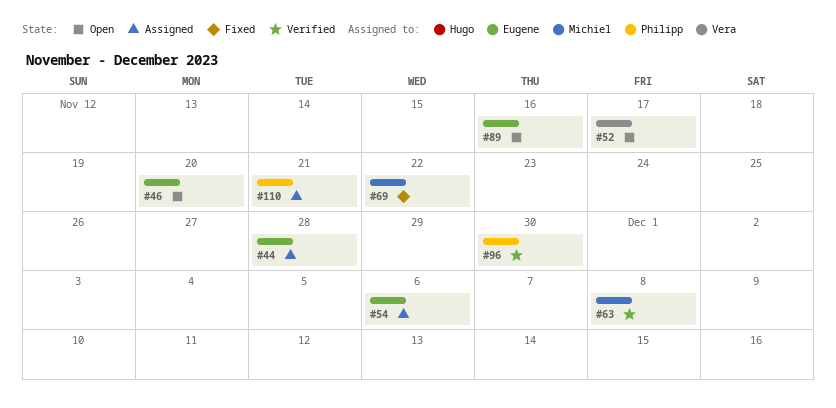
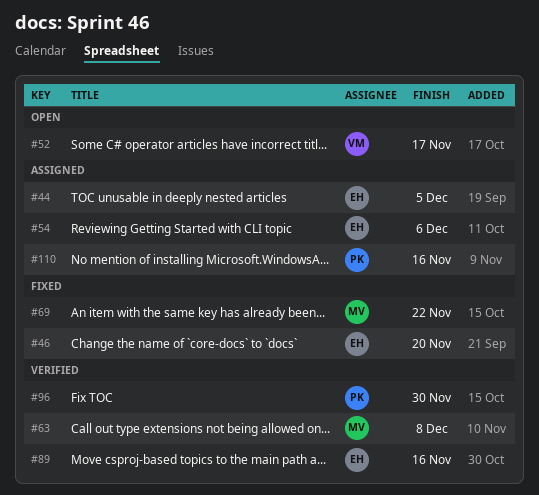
#44, due: Nov 28 -> Dec 5
#46, status: Open -> Fixed
#89, status: Open -> Verified
#110, due: Nov 21 -> Nov 16

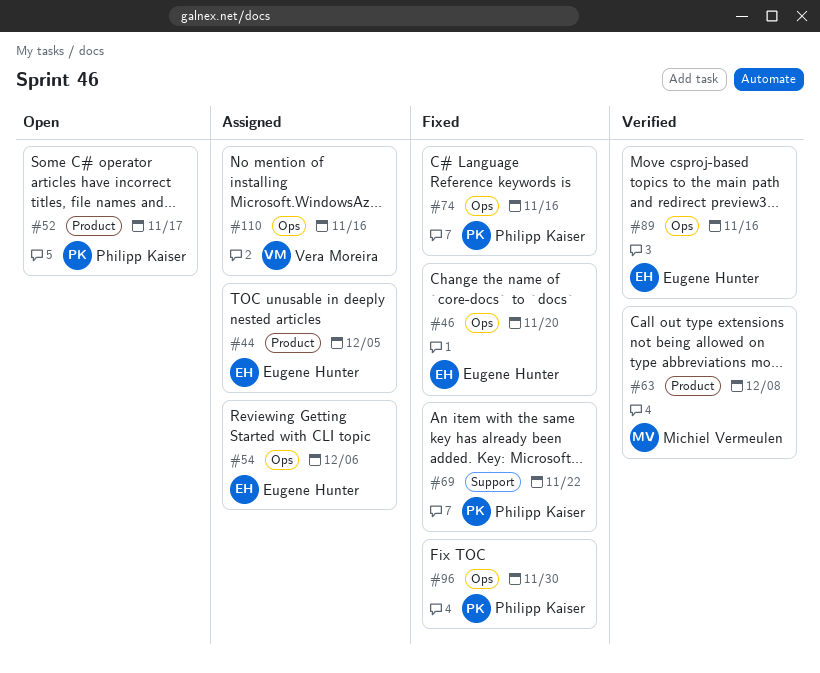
#52, owner: Vera Moreira -> Philipp Kaiser
#69, owner: Michiel Vermeulen -> Philipp Kaiser
#74: none -> present
#96, status: Verified -> Fixed
#110, owner: Philipp Kaiser -> Vera Moreira

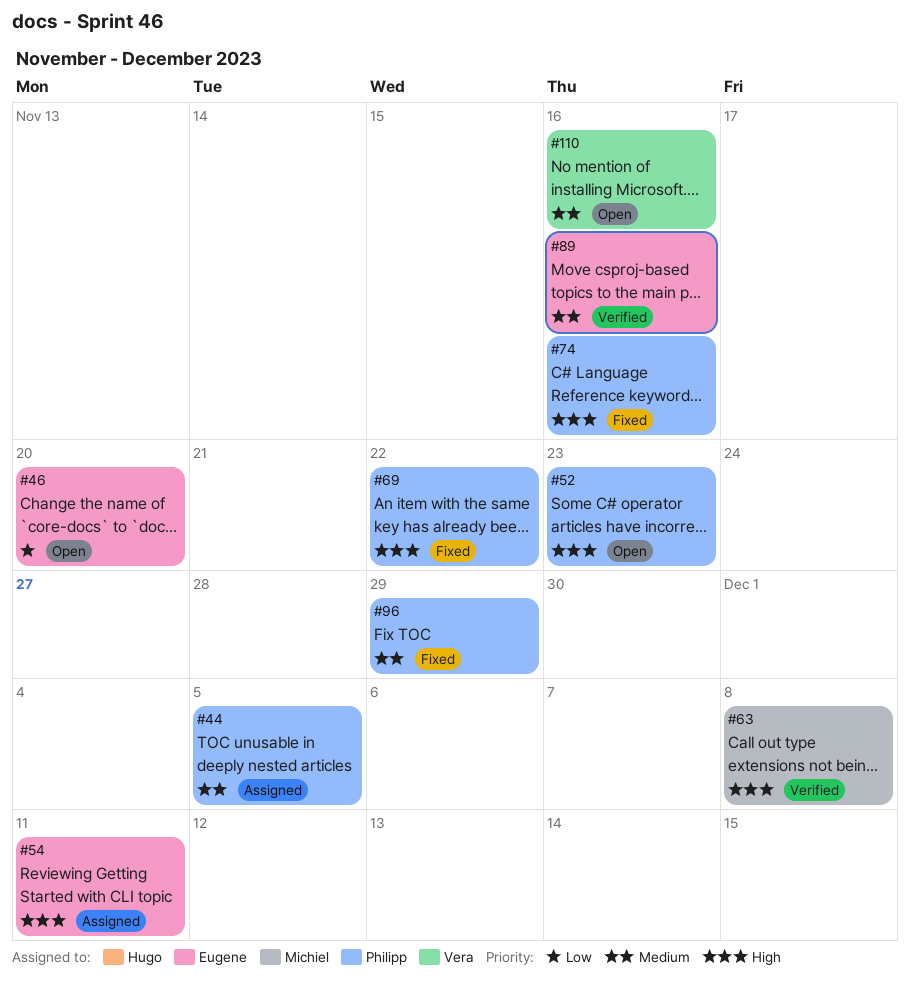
#44, owner: Eugene Hunter -> Philipp Kaiser
#46, status: Fixed -> Open
#52, due: Nov 17 -> Nov 23
#54, due: Dec 6 -> Dec 11
#96, due: Nov 30 -> Nov 29
#110, status: Assigned -> Open

